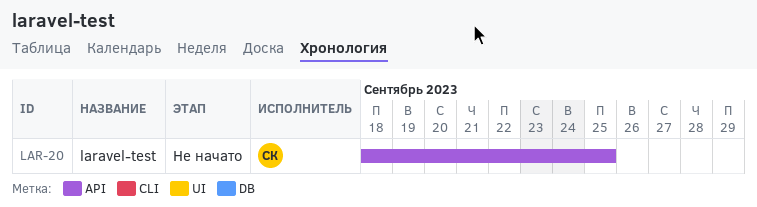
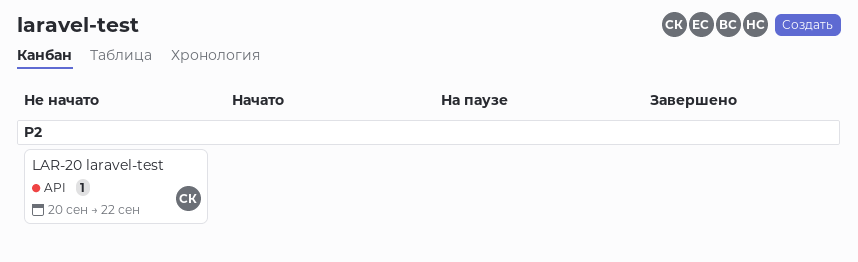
LAR-20, start: Sep 18 -> Sep 20
LAR-20, due: Sep 25 -> Sep 22

